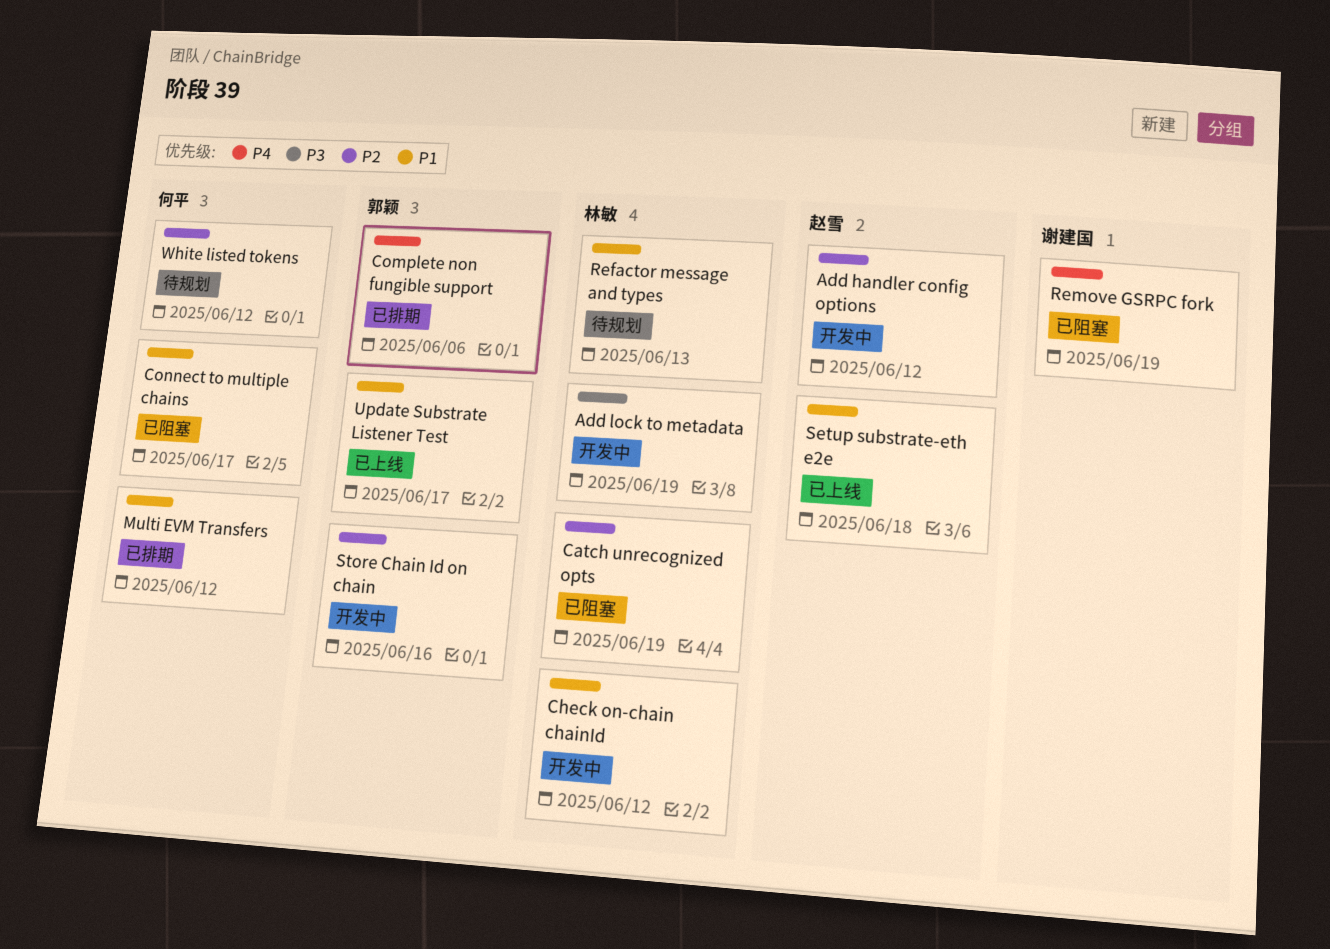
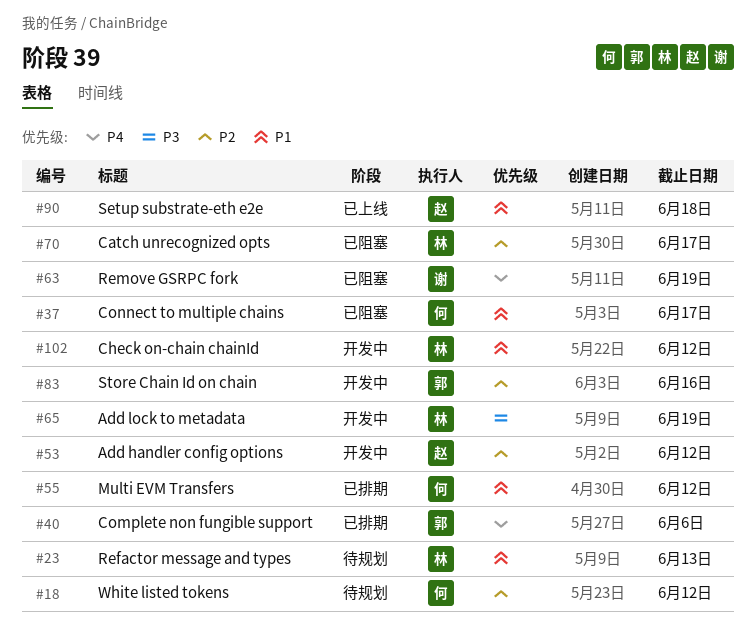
Catch unrecognized opts, due: Jun 19 -> Jun 17
Update Substrate Listener Test: present -> none

